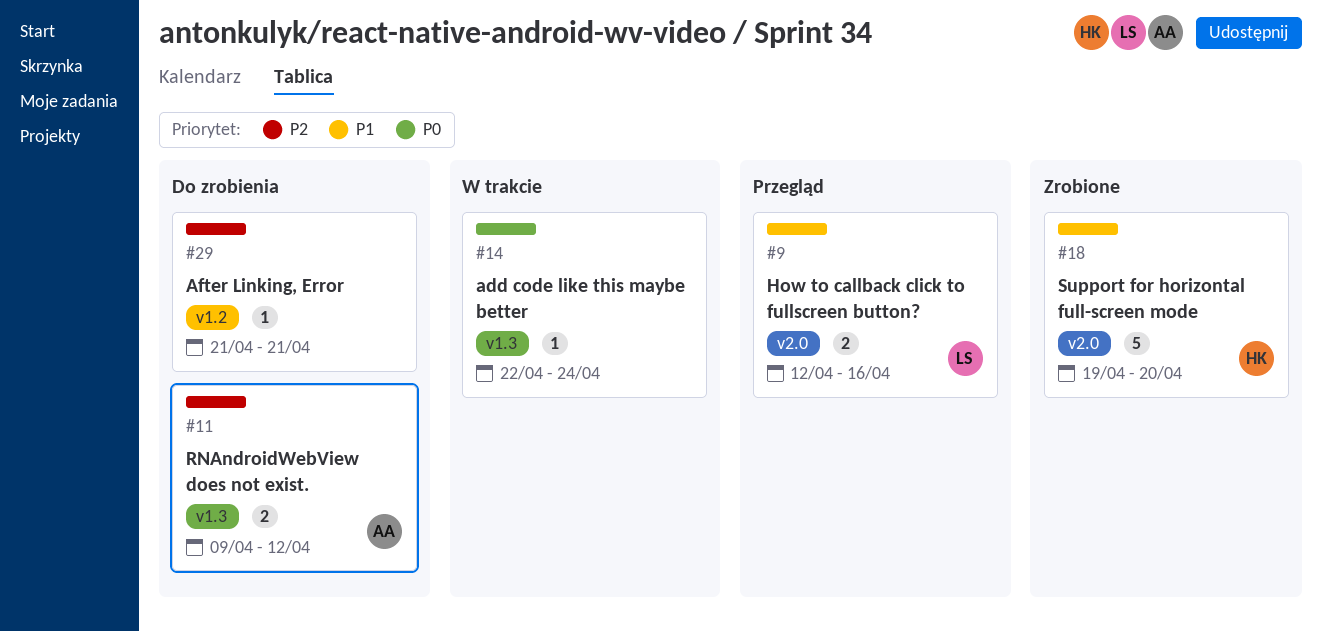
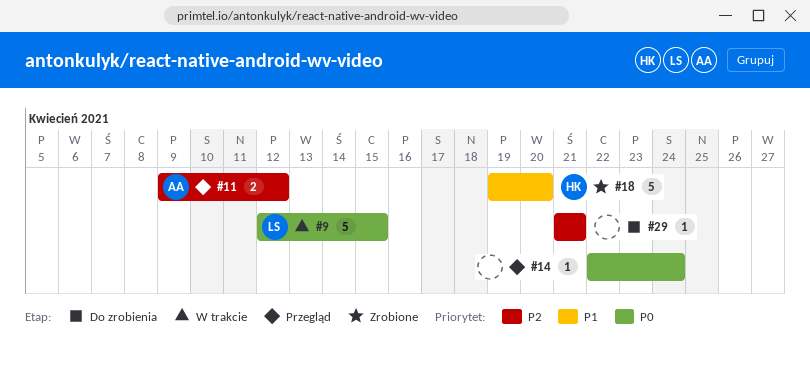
#9, status: Przegląd -> W trakcie
#9, priority: P1 -> P0
#9, estimate: 2 -> 5
#9, due: Apr 16 -> Apr 15
#11, status: Do zrobienia -> Przegląd
#14, status: W trakcie -> Przegląd

